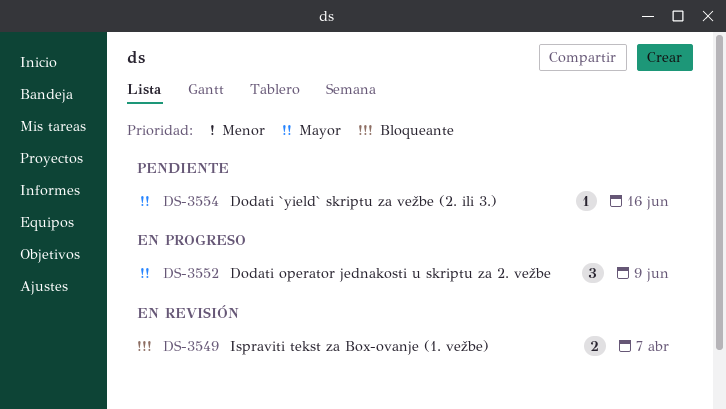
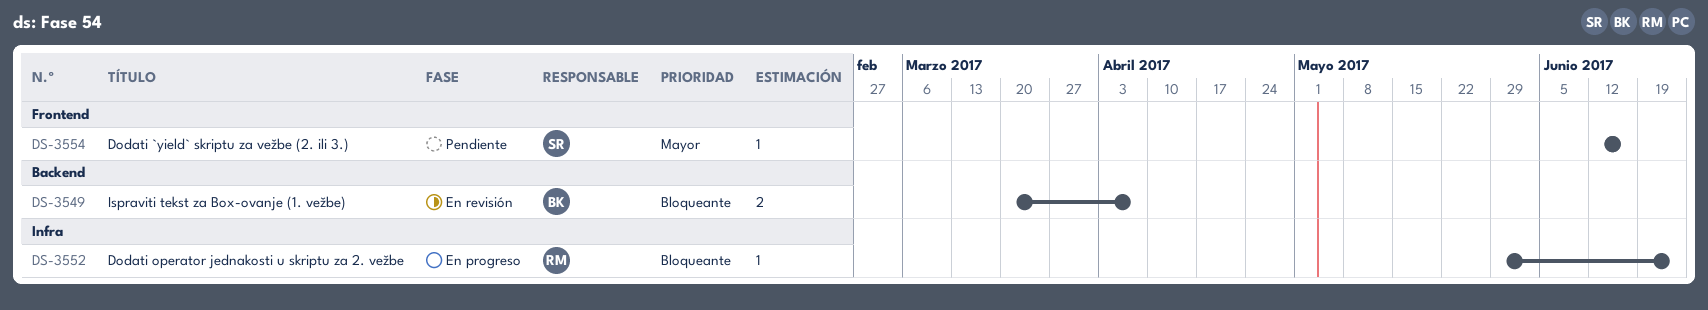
DS-3552, priority: Mayor -> Bloqueante
DS-3552, estimate: 3 -> 1
DS-3552, due: Jun 9 -> Jun 23

